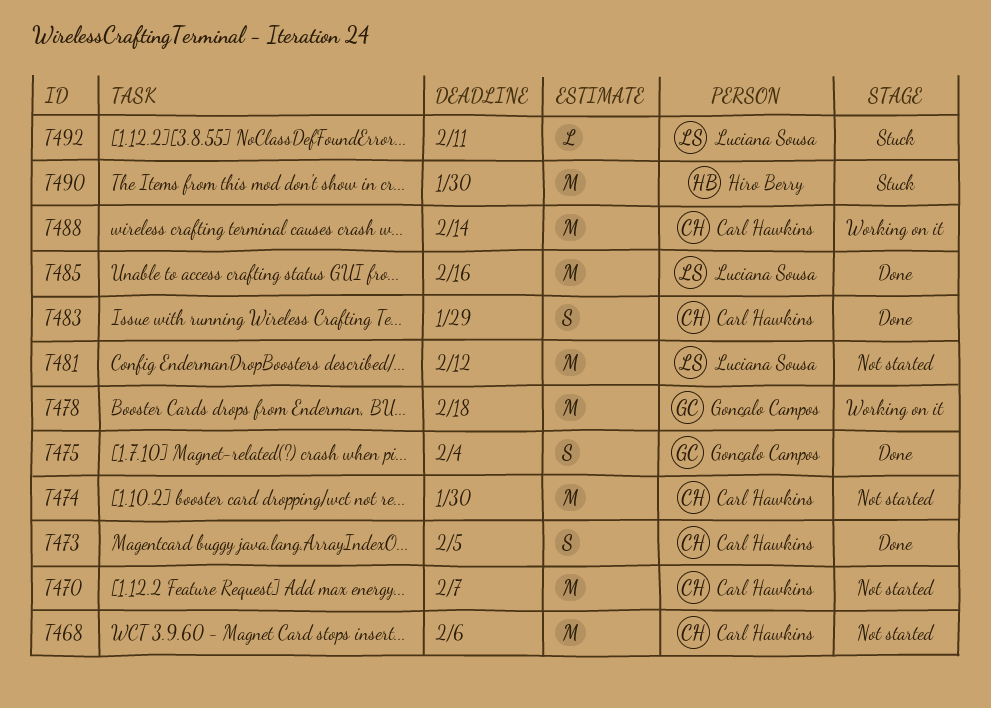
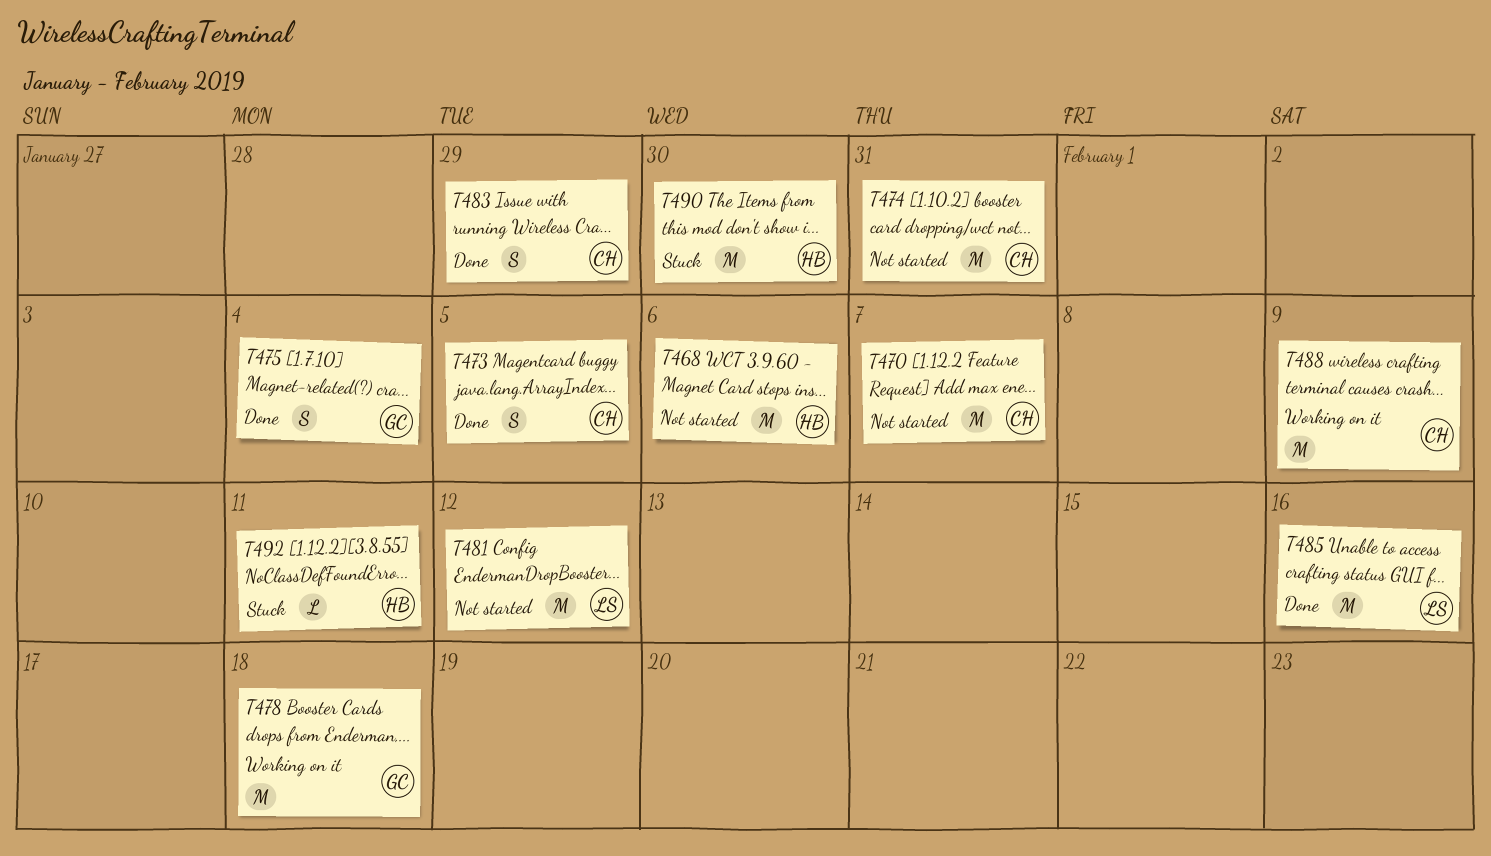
T468, owner: Carl Hawkins -> Hiro Berry
T474, due: Jan 30 -> Jan 31
T488, due: Feb 14 -> Feb 9
T492, owner: Luciana Sousa -> Hiro Berry

